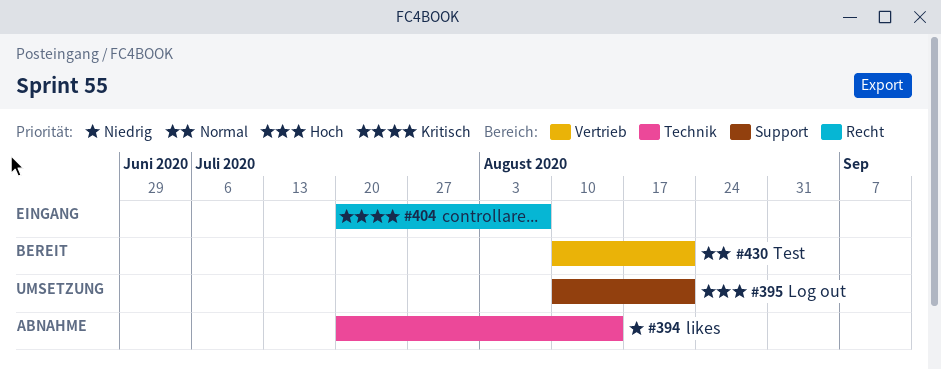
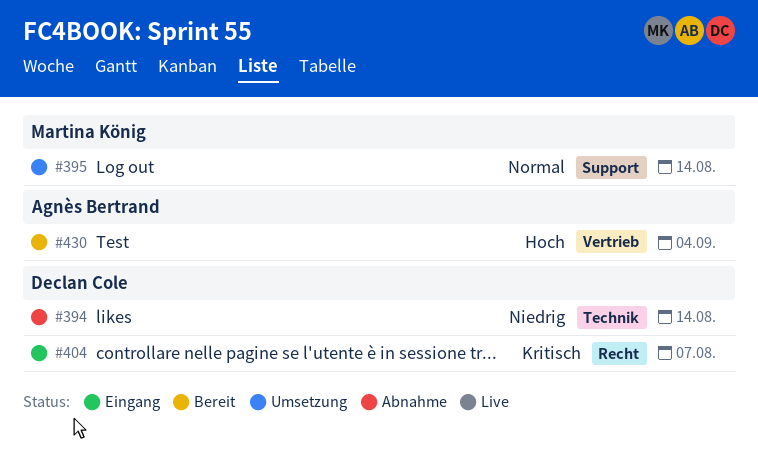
#395, priority: Hoch -> Normal
#395, due: Aug 21 -> Aug 14
#430, priority: Normal -> Hoch
#430, due: Aug 21 -> Sep 4

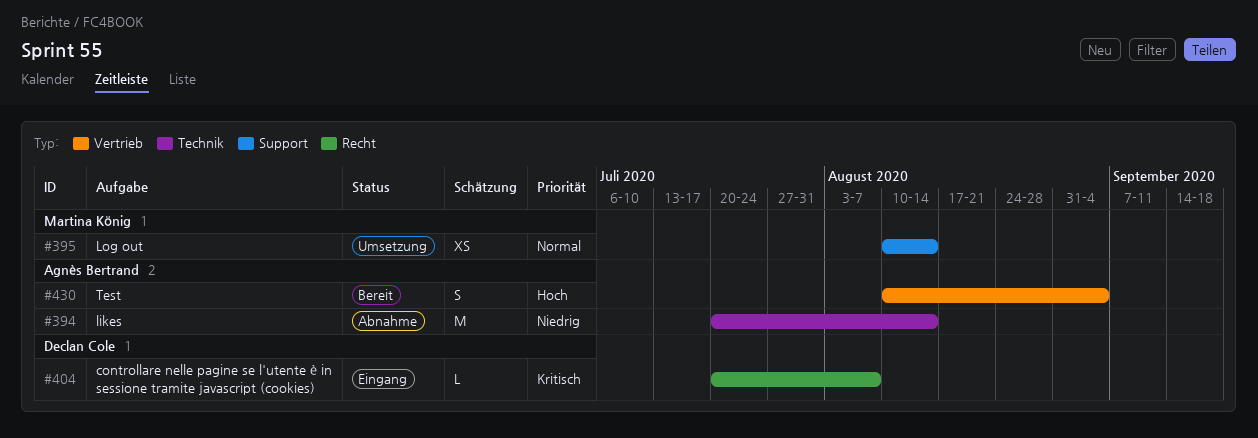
#394, owner: Declan Cole -> Agnès Bertrand

